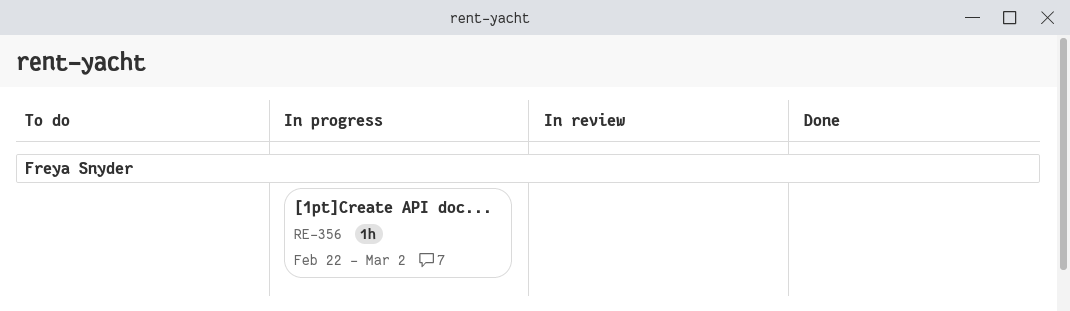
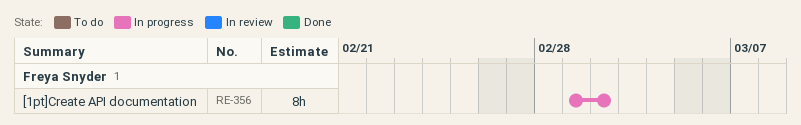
RE-356, estimate: 1h -> 8h
RE-356, start: Feb 22 -> Mar 1

